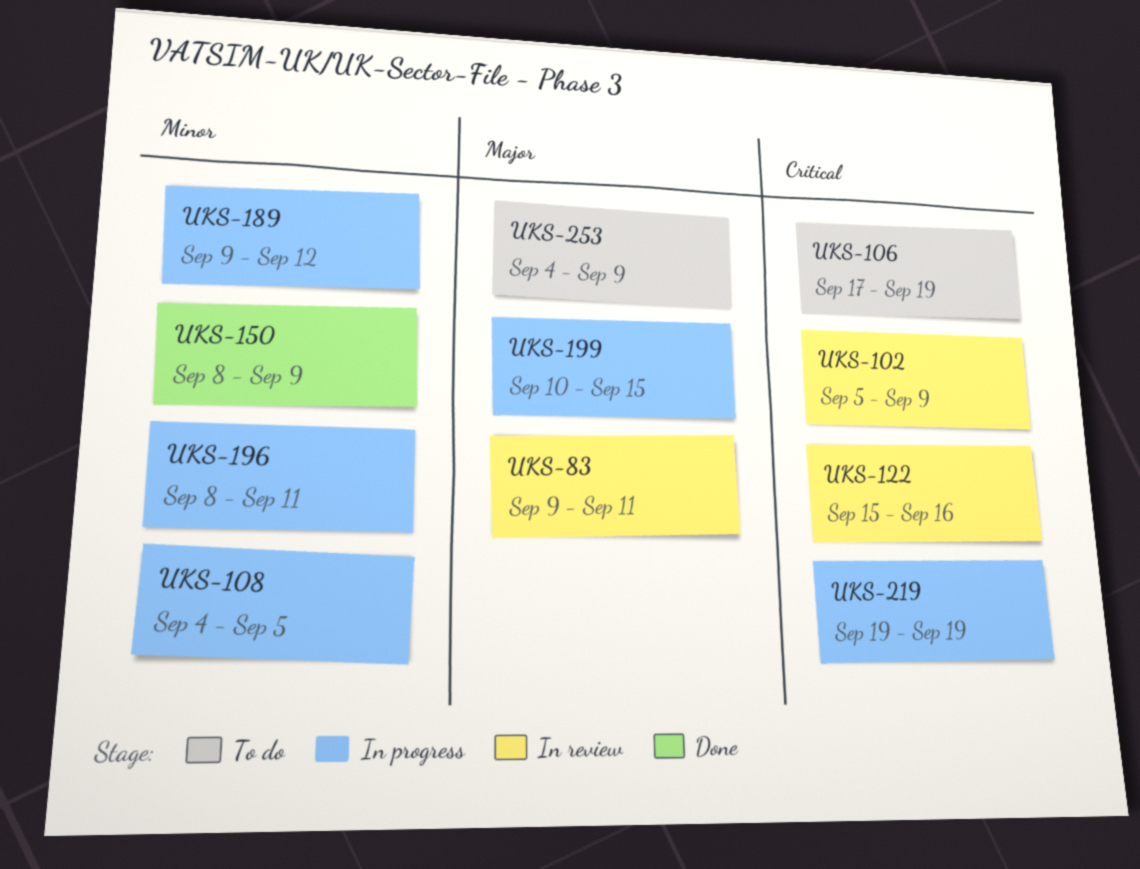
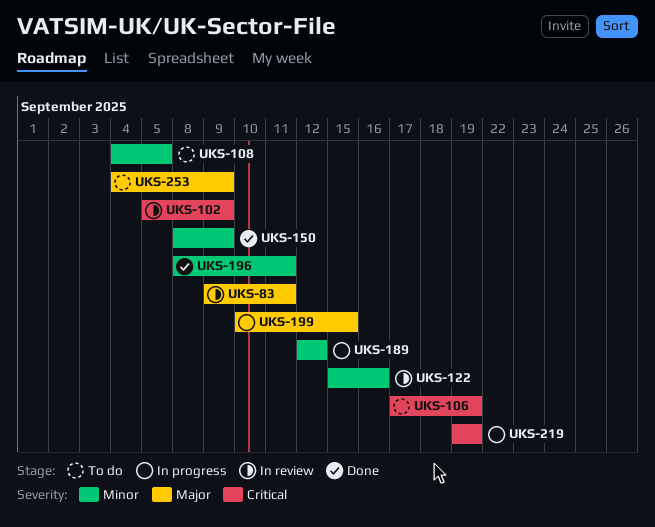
UKS-108, status: In progress -> To do
UKS-122, priority: Critical -> Minor
UKS-189, start: Sep 9 -> Sep 12
UKS-196, status: In progress -> Done

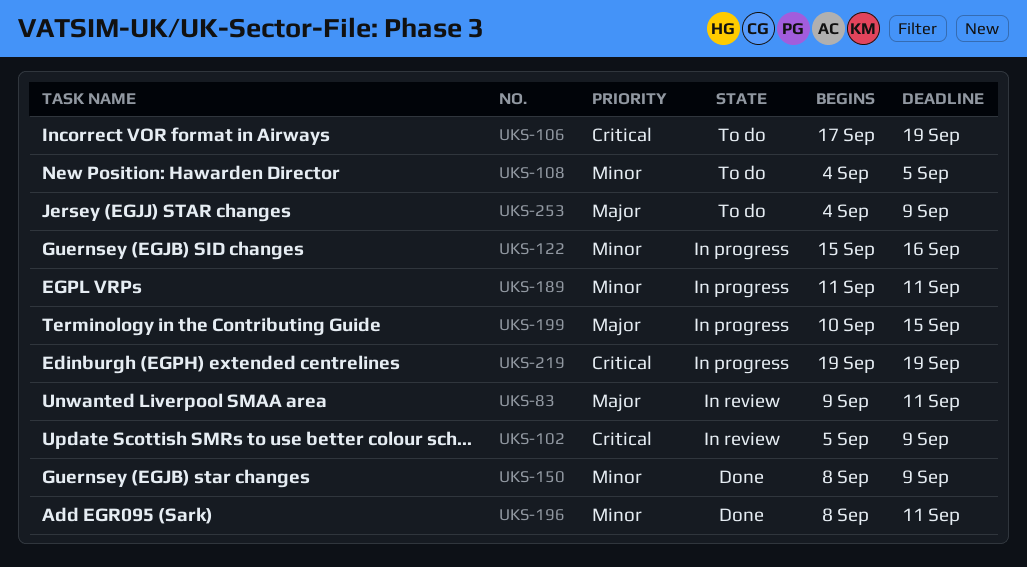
UKS-122, status: In review -> In progress
UKS-189, start: Sep 12 -> Sep 11
UKS-189, due: Sep 12 -> Sep 11

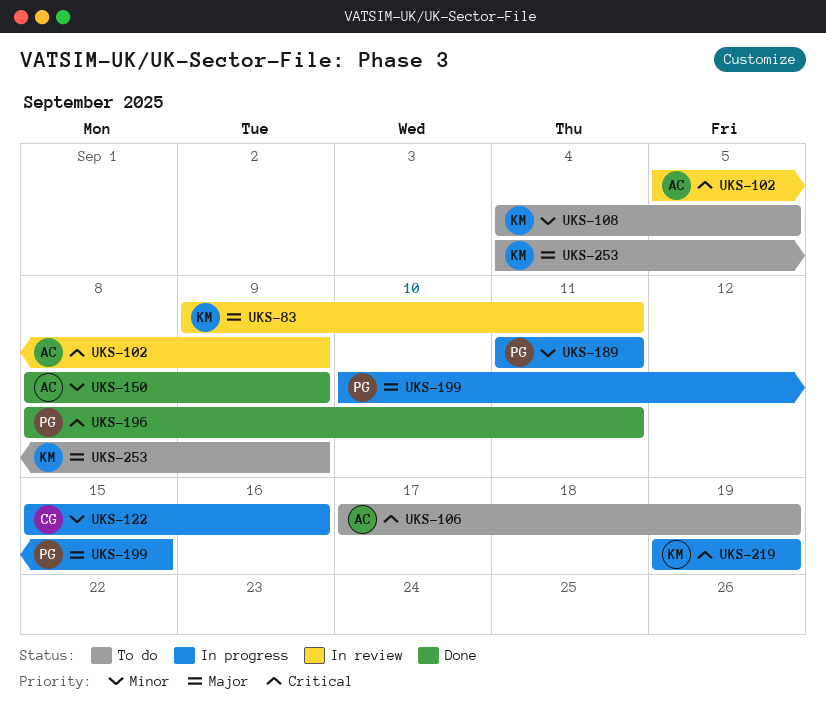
UKS-196, priority: Minor -> Critical

